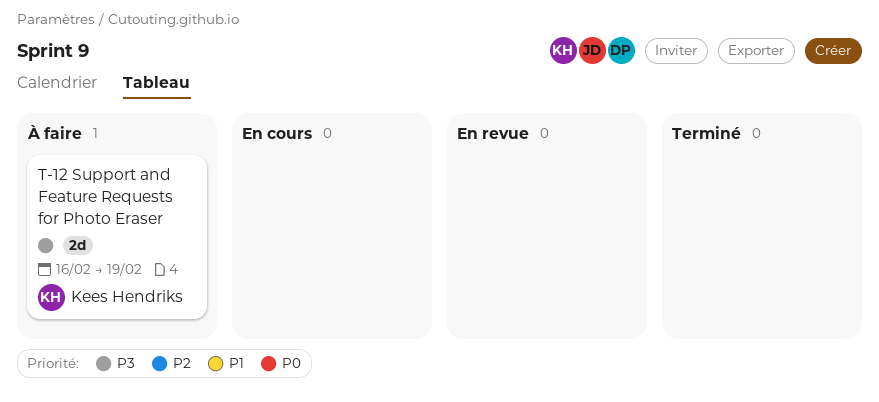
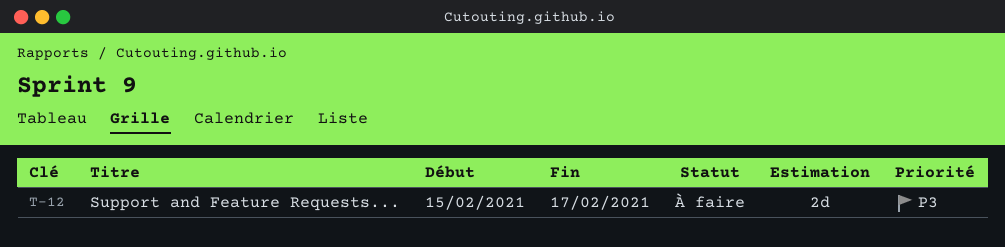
T-12, start: Feb 16 -> Feb 15
T-12, due: Feb 19 -> Feb 17

